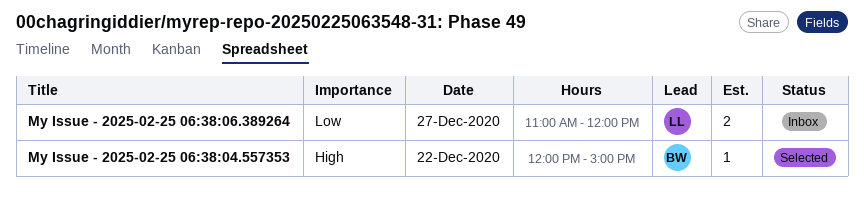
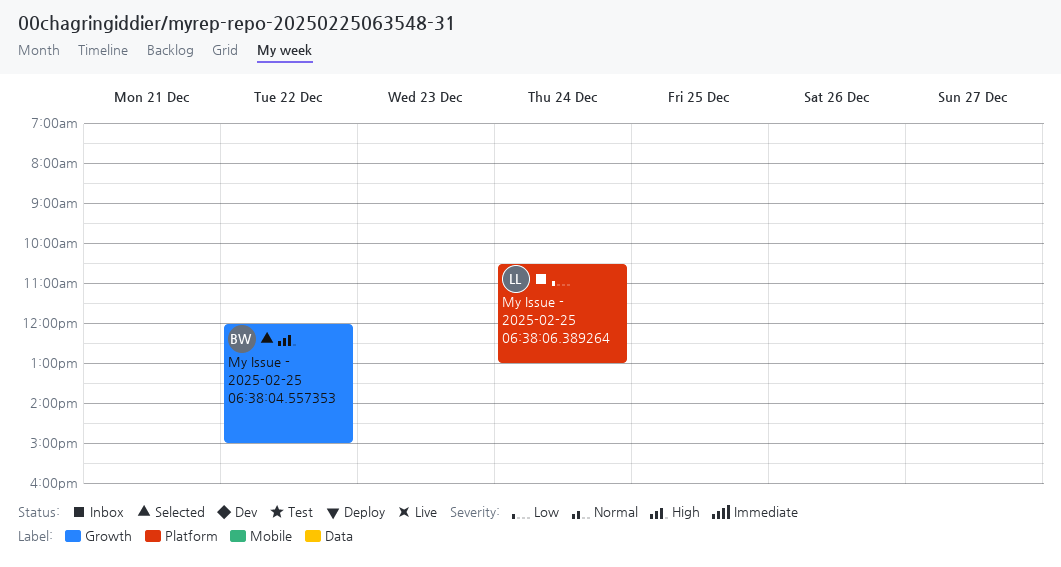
My Issue - 2025-02-25 06:38:06.389264, day: Dec 27 -> Dec 24
My Issue - 2025-02-25 06:38:06.389264, begins: 11:00 -> 10:30
My Issue - 2025-02-25 06:38:06.389264, ends: 12:00 -> 13:00

